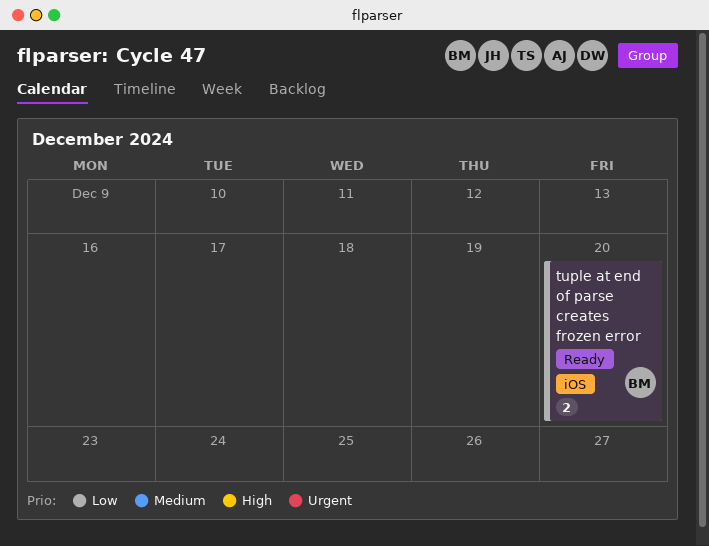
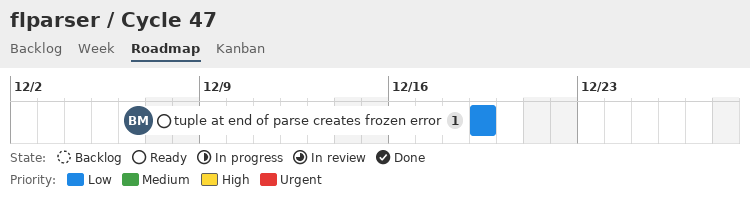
tuple at end of parse creates frozen error, estimate: 2 -> 1
tuple at end of parse creates frozen error, due: Dec 20 -> Dec 19

